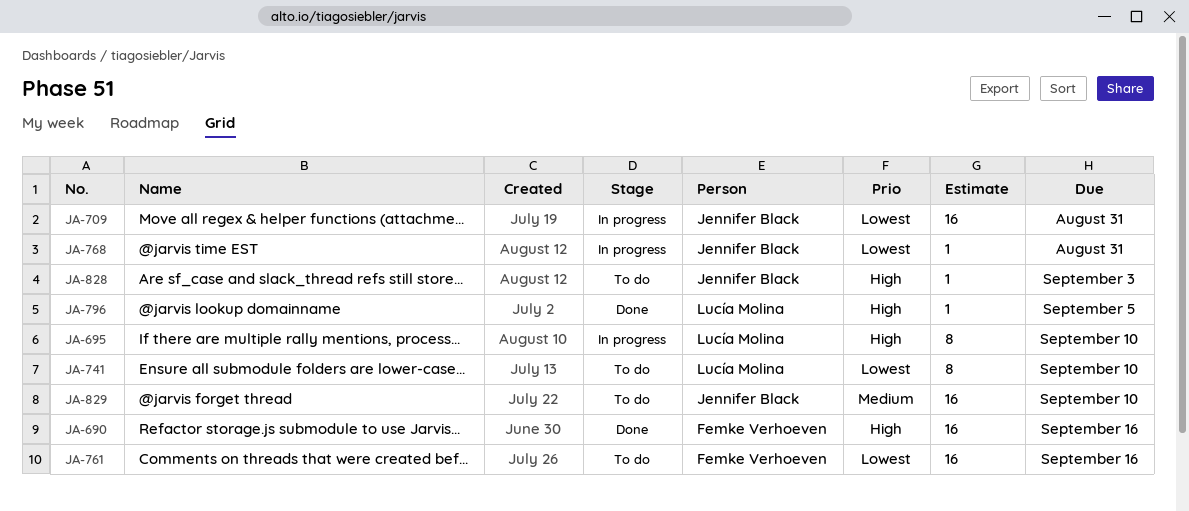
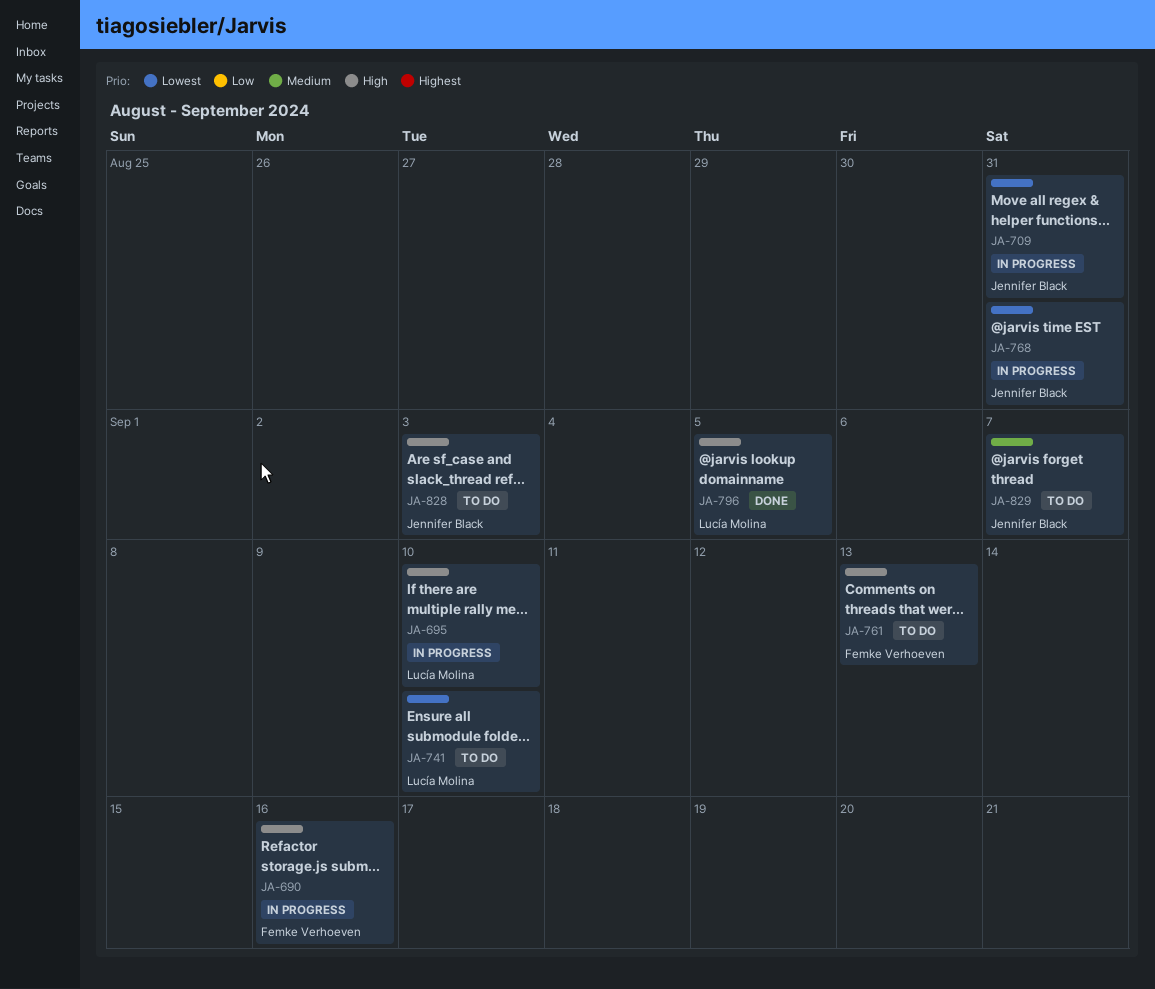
JA-690, status: Done -> In progress
JA-761, priority: Lowest -> High
JA-761, due: Sep 16 -> Sep 13
JA-829, due: Sep 10 -> Sep 7

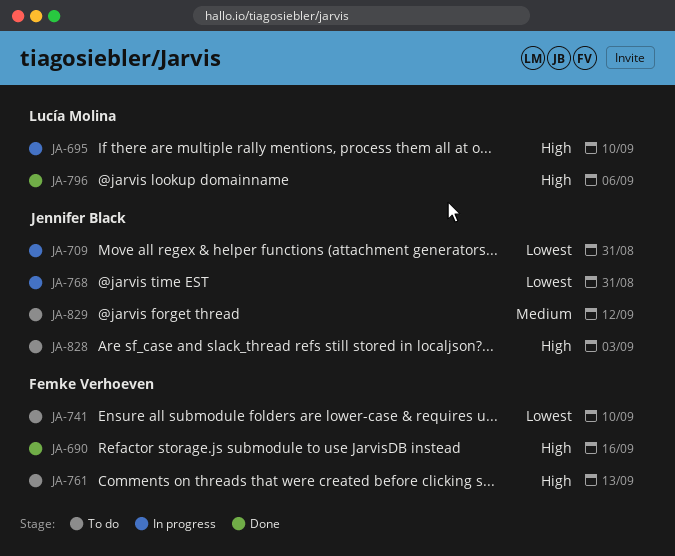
JA-690, status: In progress -> Done
JA-741, owner: Lucía Molina -> Femke Verhoeven
JA-796, due: Sep 5 -> Sep 6
JA-829, due: Sep 7 -> Sep 12

